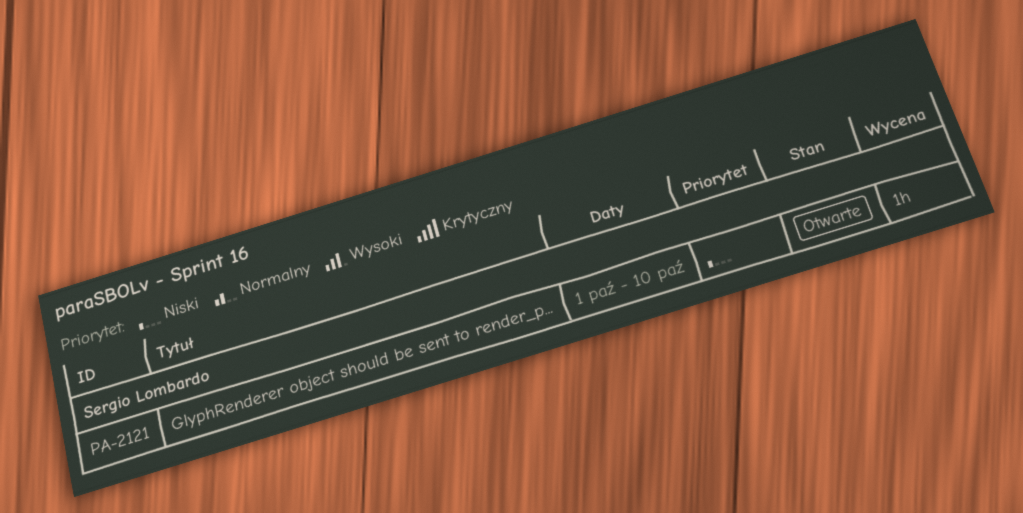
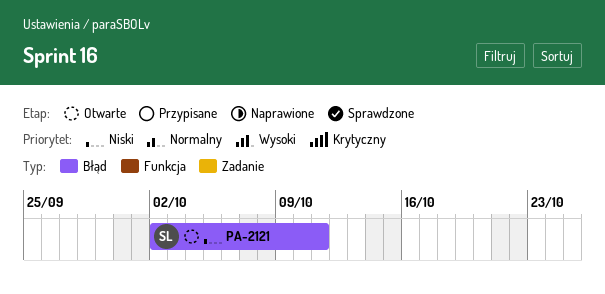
PA-2121, start: Oct 1 -> Oct 2
PA-2121, due: Oct 10 -> Oct 11

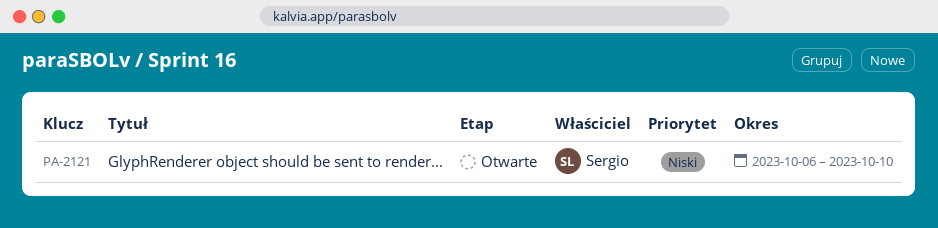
PA-2121, start: Oct 2 -> Oct 6
PA-2121, due: Oct 11 -> Oct 10

